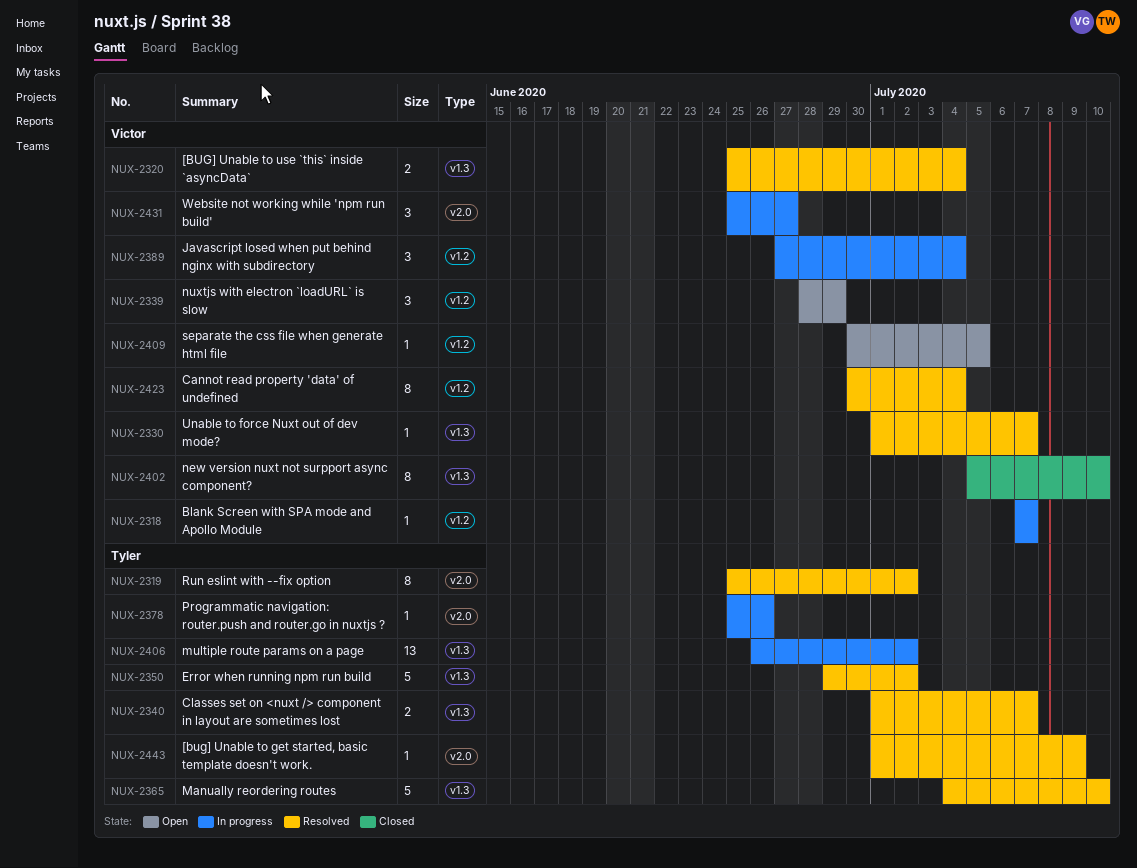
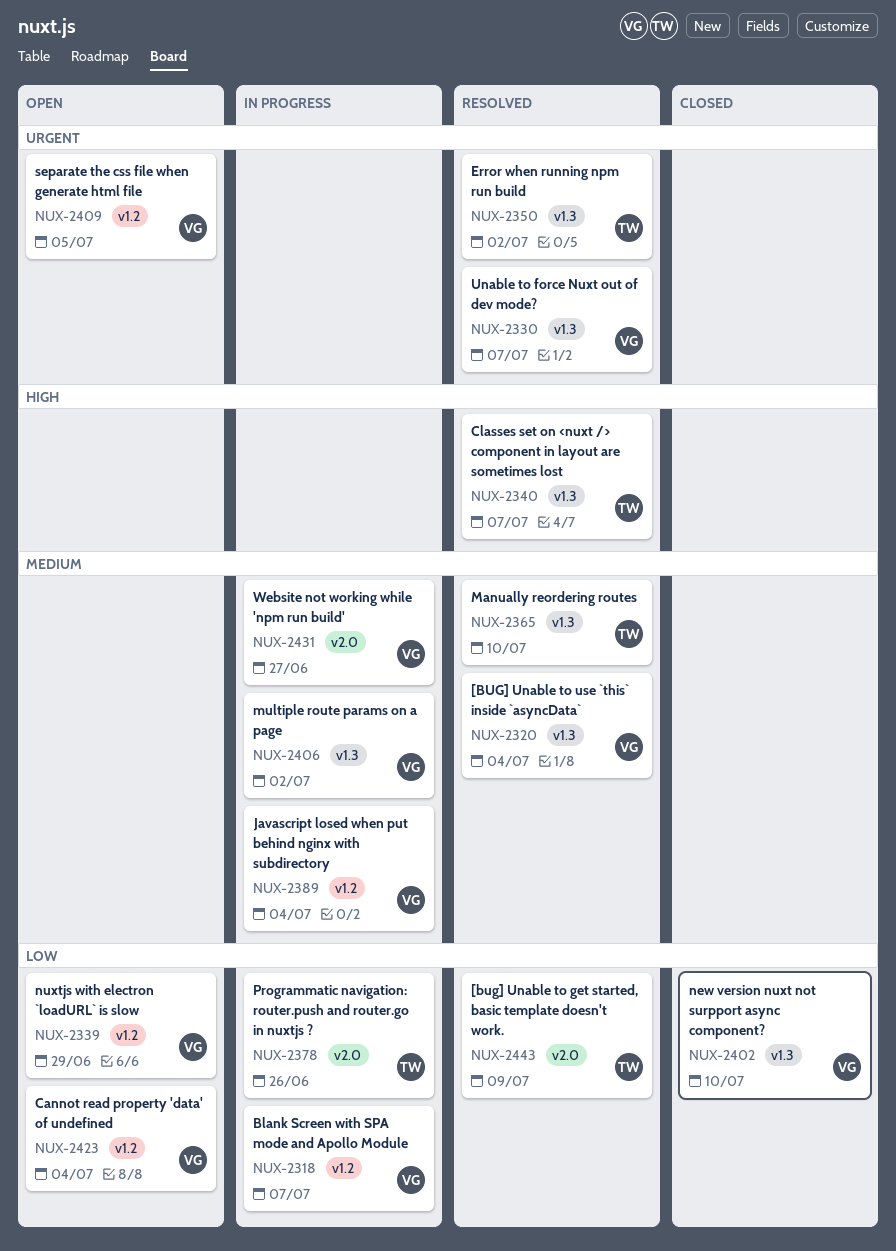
NUX-2319: present -> none
NUX-2406, owner: Tyler -> Victor
NUX-2423, status: Resolved -> Open

